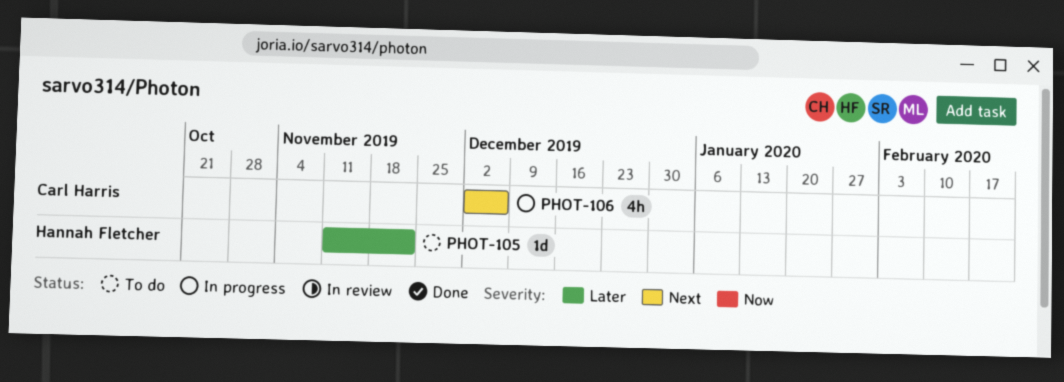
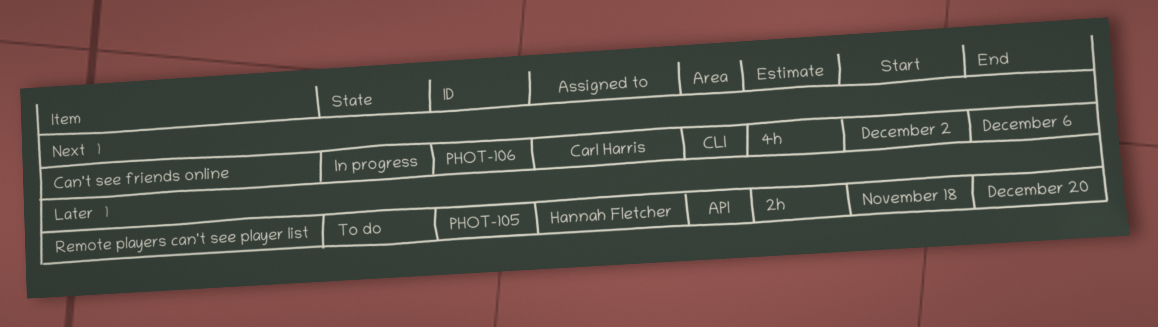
PHOT-105, estimate: 1d -> 2h
PHOT-105, start: Nov 11 -> Nov 18
PHOT-105, due: Nov 22 -> Dec 20

